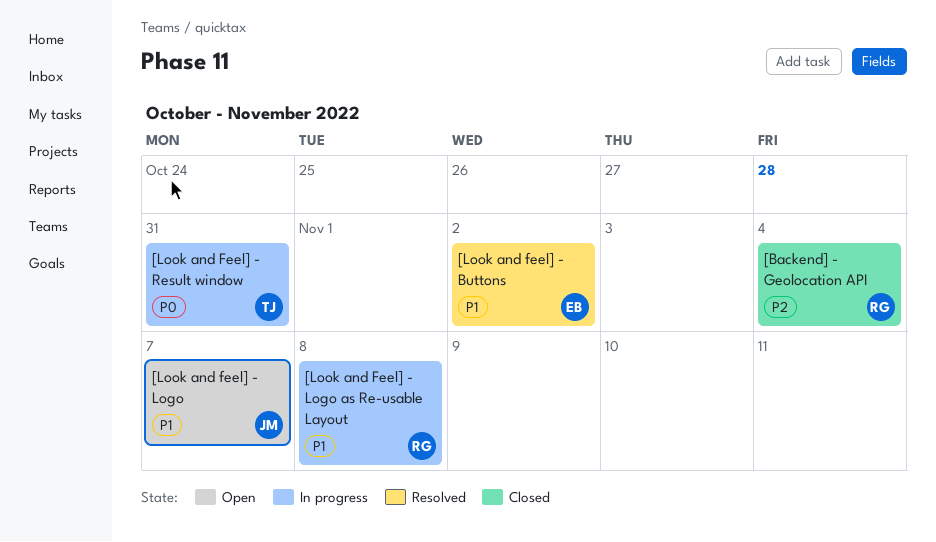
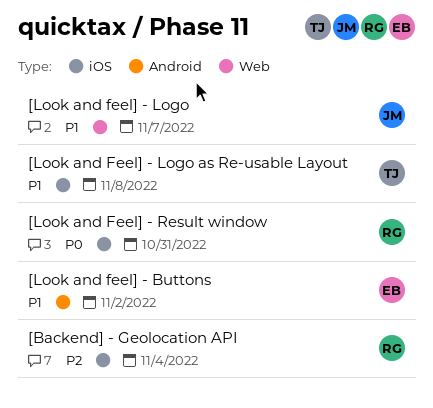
[Look and Feel] - Logo as Re-usable Layout, owner: RG -> TJ
[Look and Feel] - Result window, owner: TJ -> RG

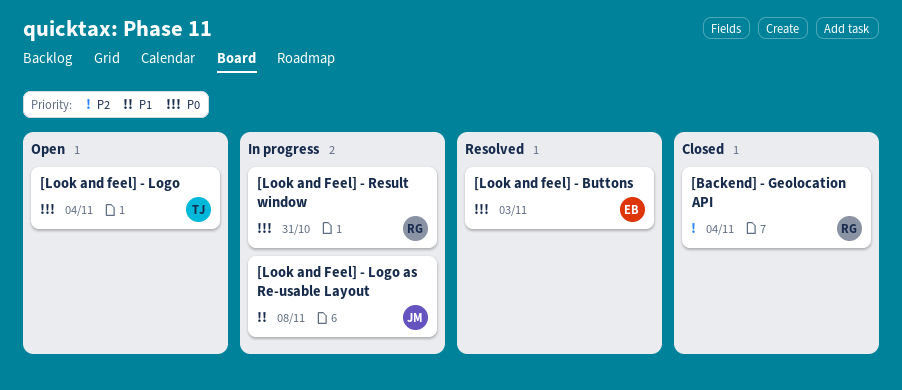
[Look and feel] - Buttons, priority: P1 -> P0
[Look and feel] - Buttons, due: Nov 2 -> Nov 3
[Look and feel] - Logo, owner: JM -> TJ
[Look and feel] - Logo, priority: P1 -> P0
[Look and feel] - Logo, due: Nov 7 -> Nov 4
[Look and Feel] - Logo as Re-usable Layout, owner: TJ -> JM

